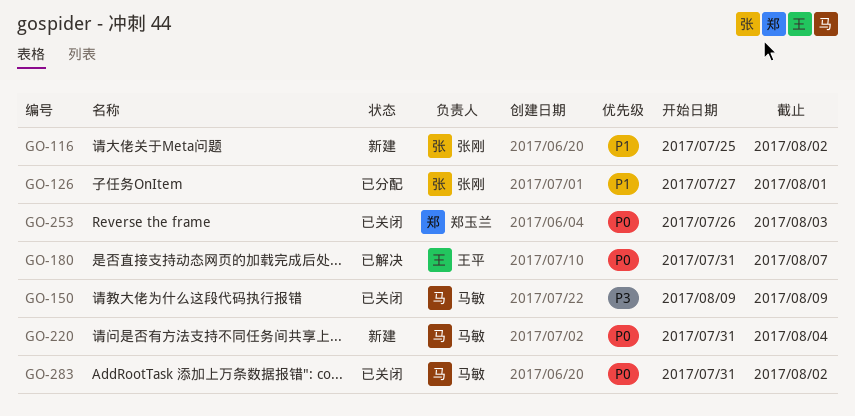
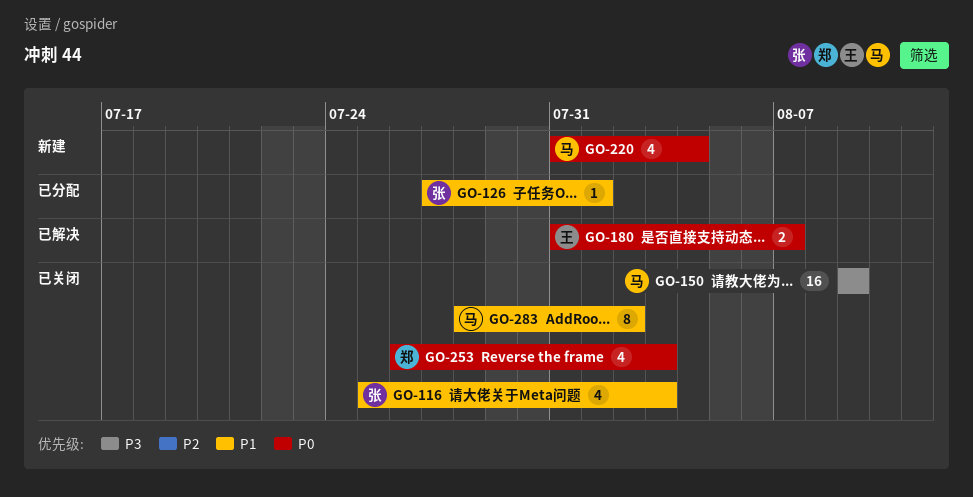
GO-116, status: 新建 -> 已关闭
GO-116, due: Aug 2 -> Aug 3
GO-283, priority: P0 -> P1
GO-283, start: Jul 31 -> Jul 28

